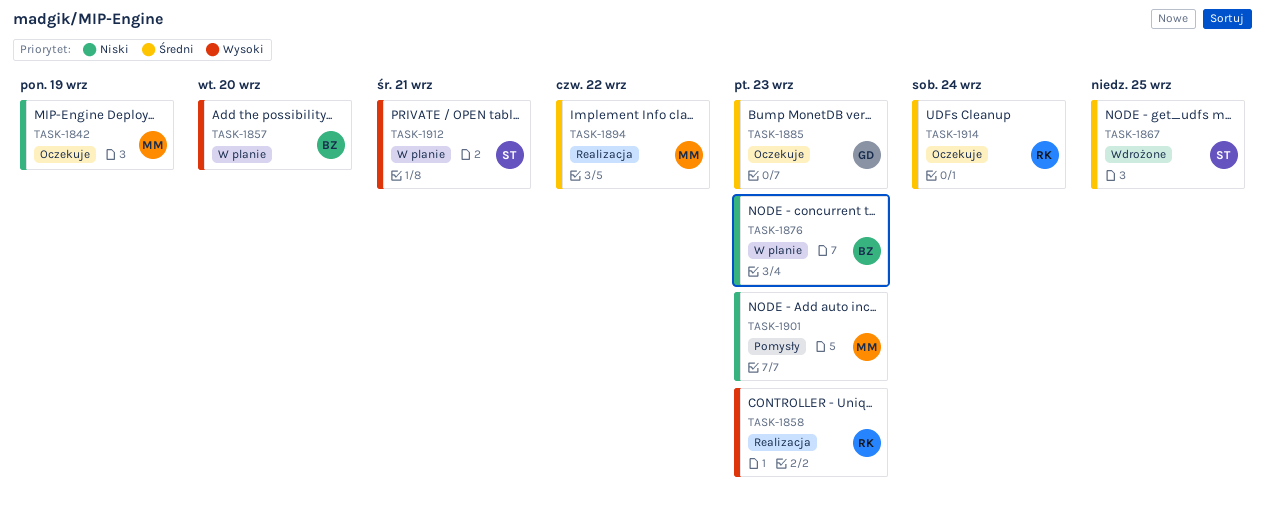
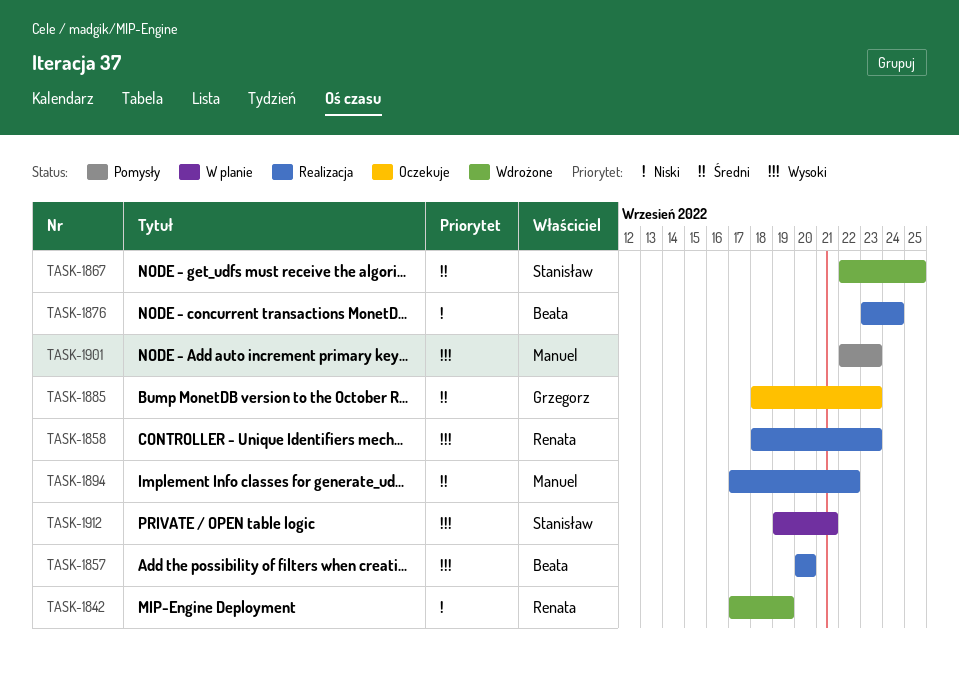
TASK-1842, status: Oczekuje -> Wdrożone
TASK-1842, owner: Manuel -> Renata
TASK-1857, status: W planie -> Realizacja
TASK-1876, status: W planie -> Realizacja
TASK-1876, due: Sep 23 -> Sep 24
TASK-1901, priority: Niski -> Wysoki
TASK-1914: present -> none

